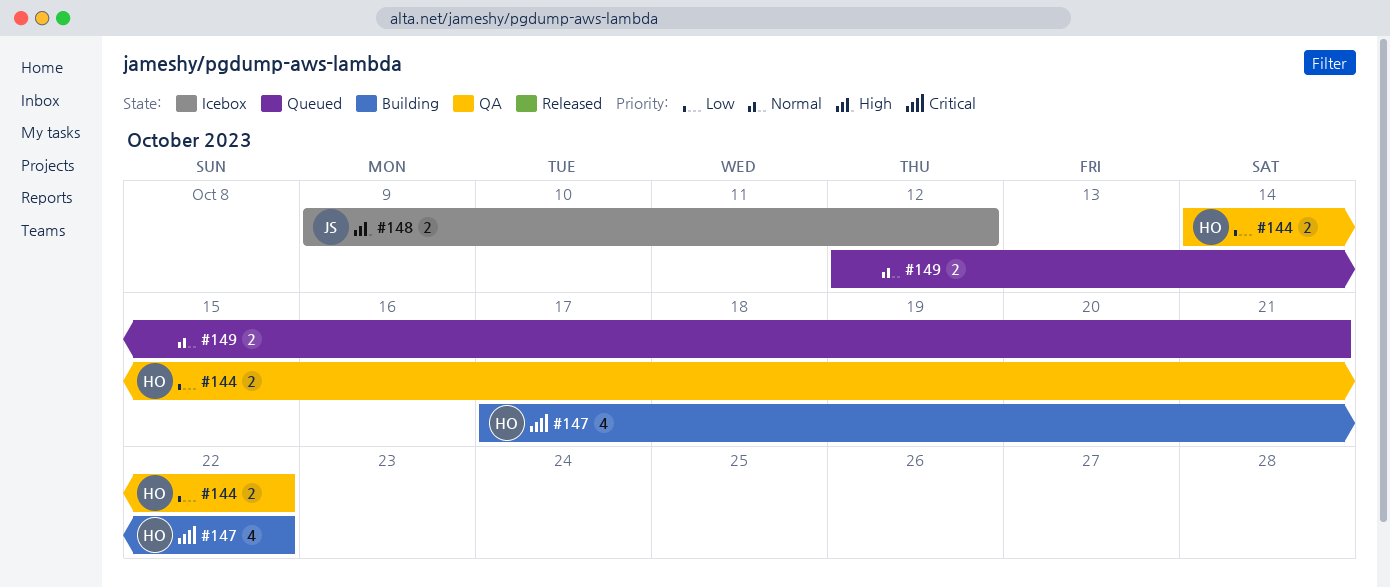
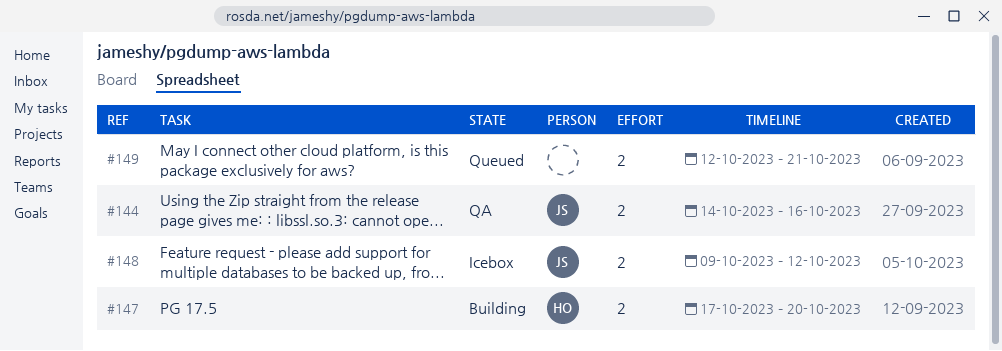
#144, owner: HO -> JS
#144, due: Oct 22 -> Oct 16
#147, estimate: 4 -> 2
#147, due: Oct 22 -> Oct 20

